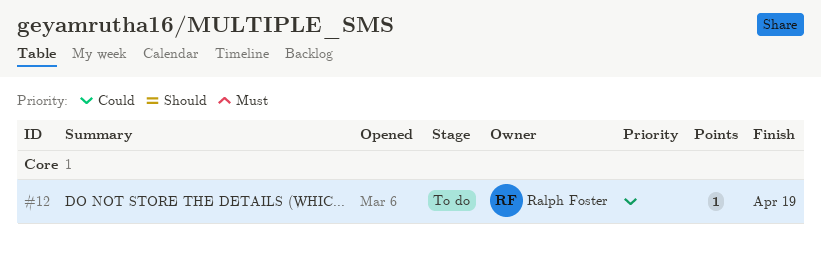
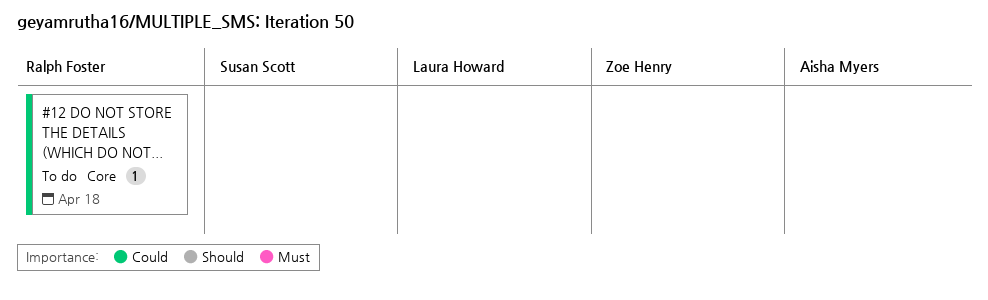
#12, due: Apr 19 -> Apr 18

